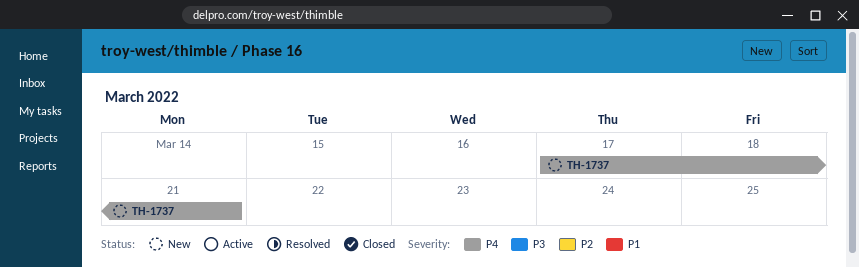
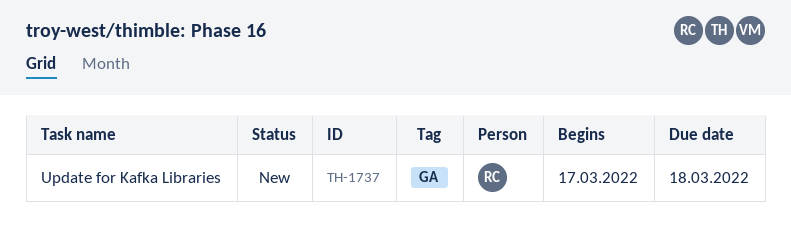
TH-1737, due: Mar 21 -> Mar 18

